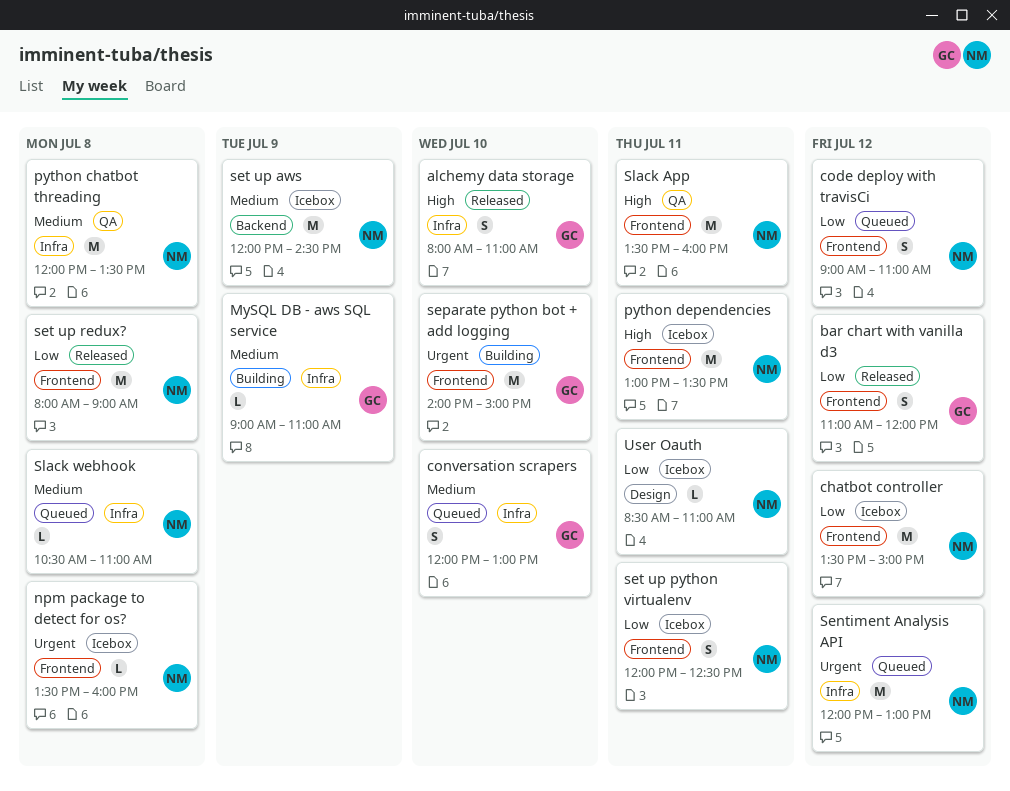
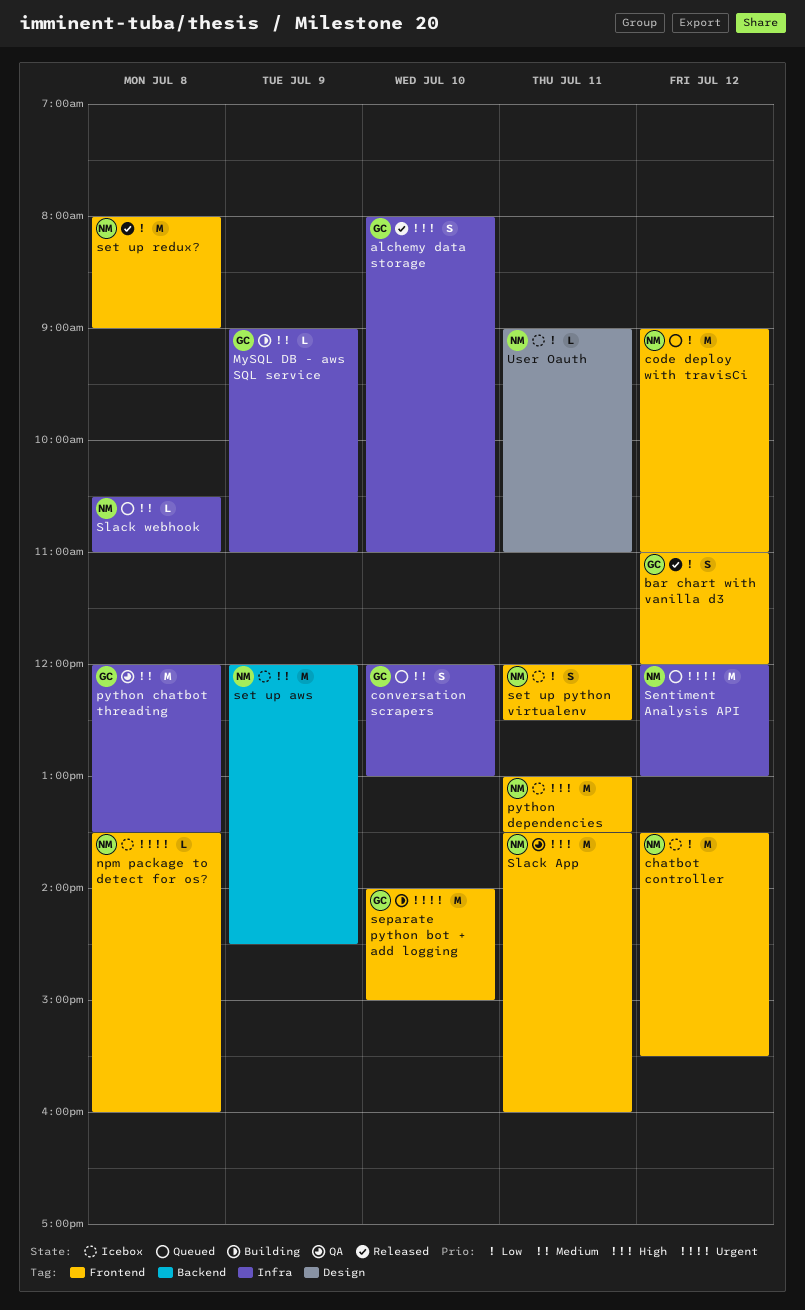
chatbot controller, ends: 15:00 -> 15:30
code deploy with travisCi, estimate: S -> M
python chatbot threading, owner: NM -> GC
User Oauth, begins: 08:30 -> 09:00

